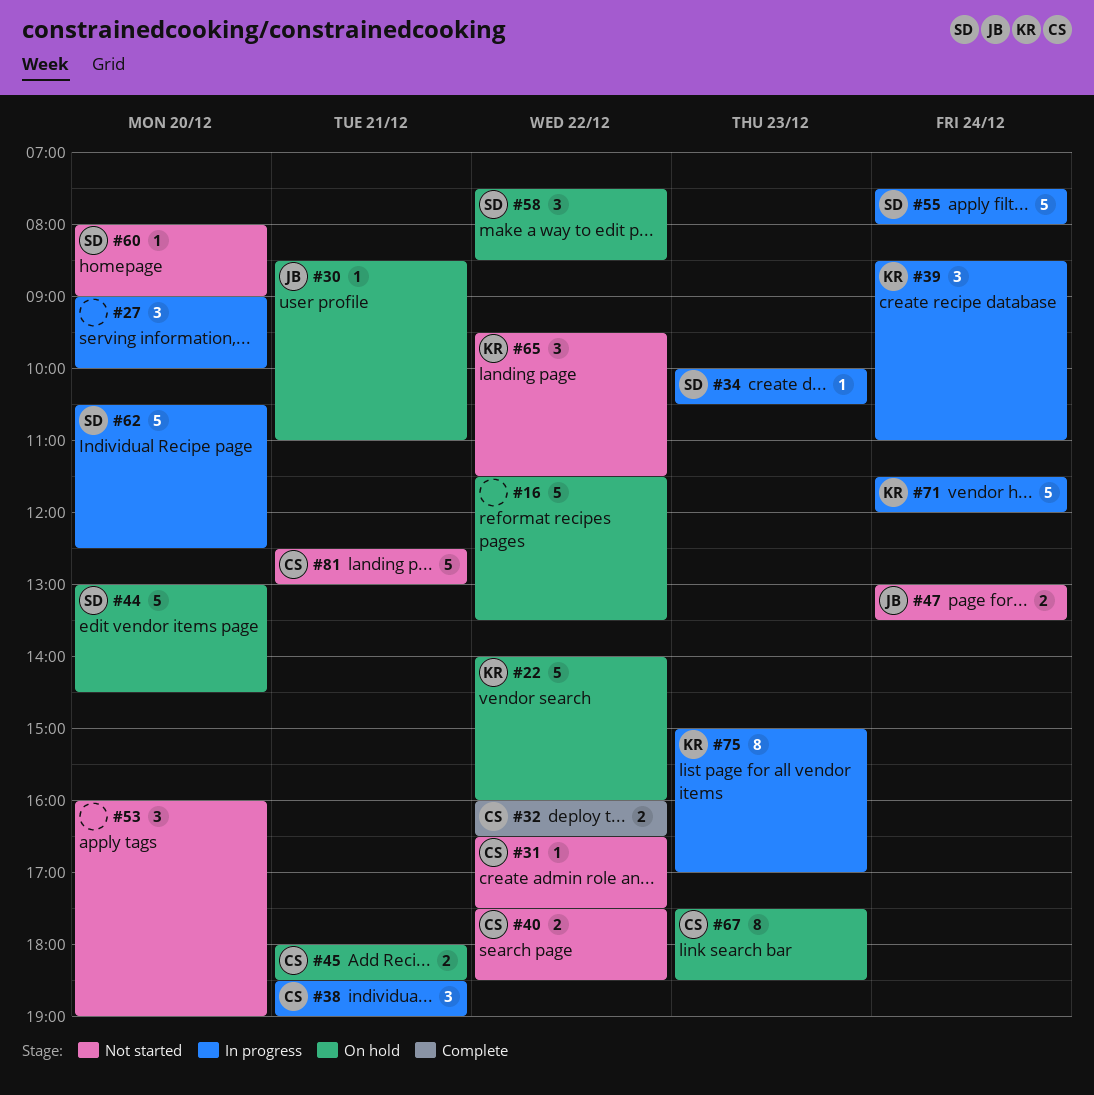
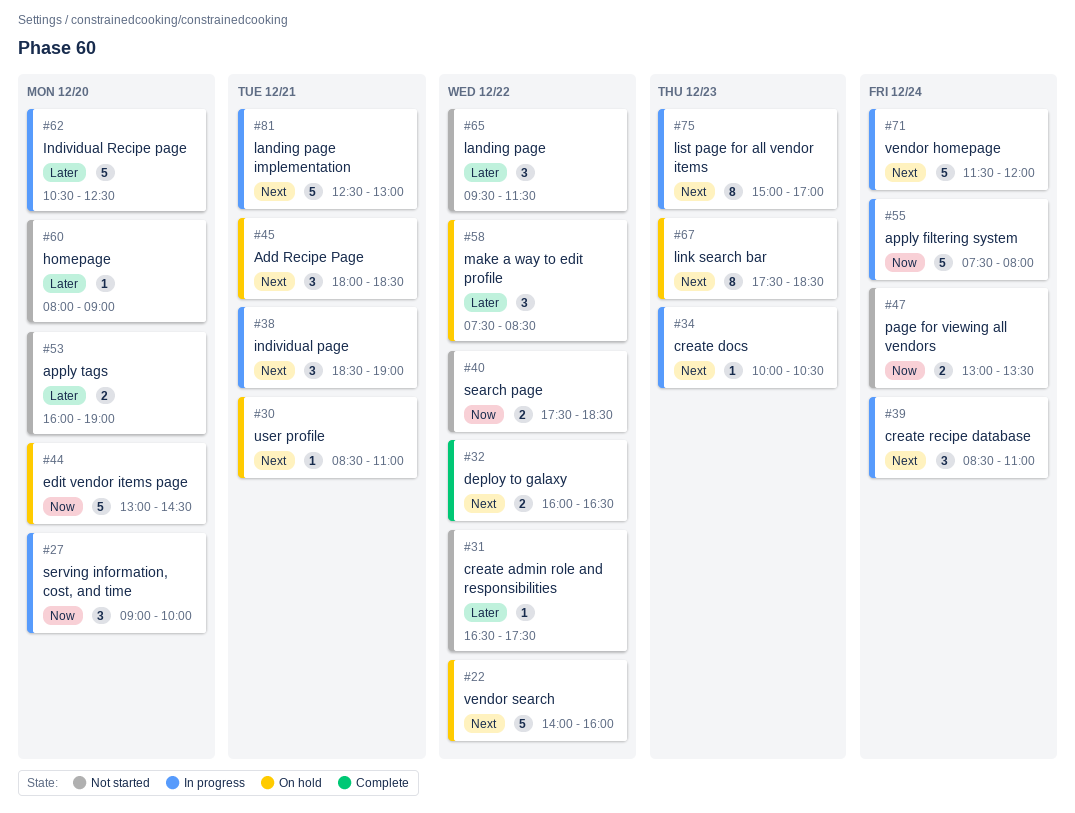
#16: present -> none
#45, estimate: 2 -> 3
#53, estimate: 3 -> 2
#81, status: Not started -> In progress

